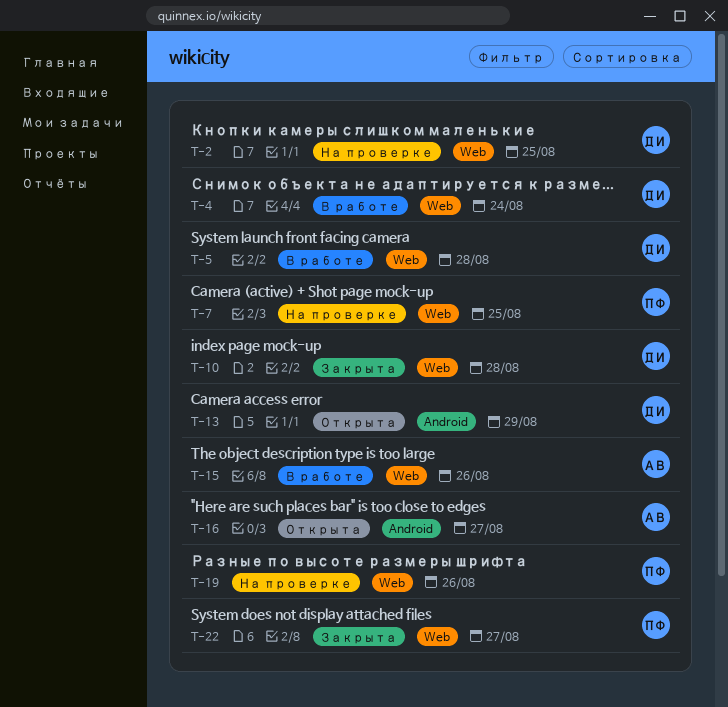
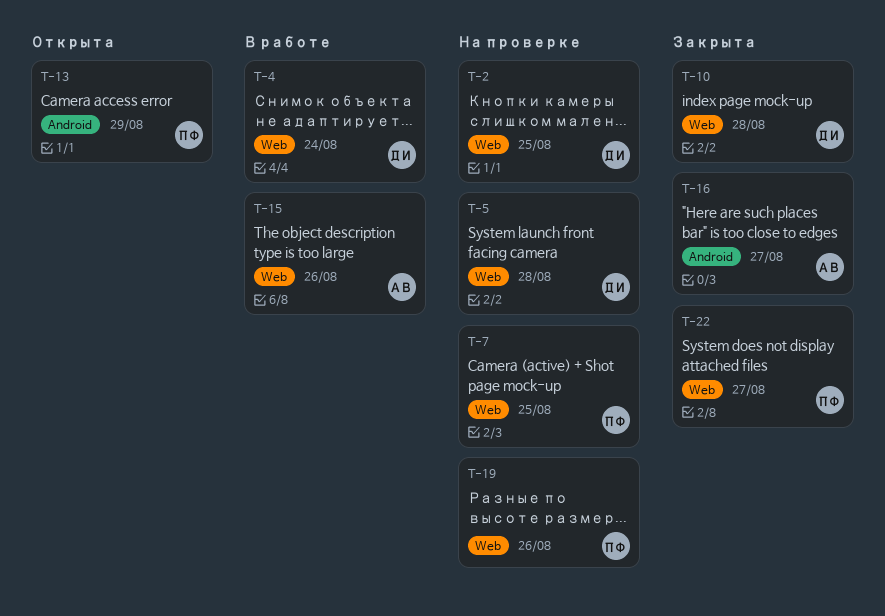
T-5, status: В работе -> На проверке
T-13, owner: ДИ -> ПФ
T-16, status: Открыта -> Закрыта

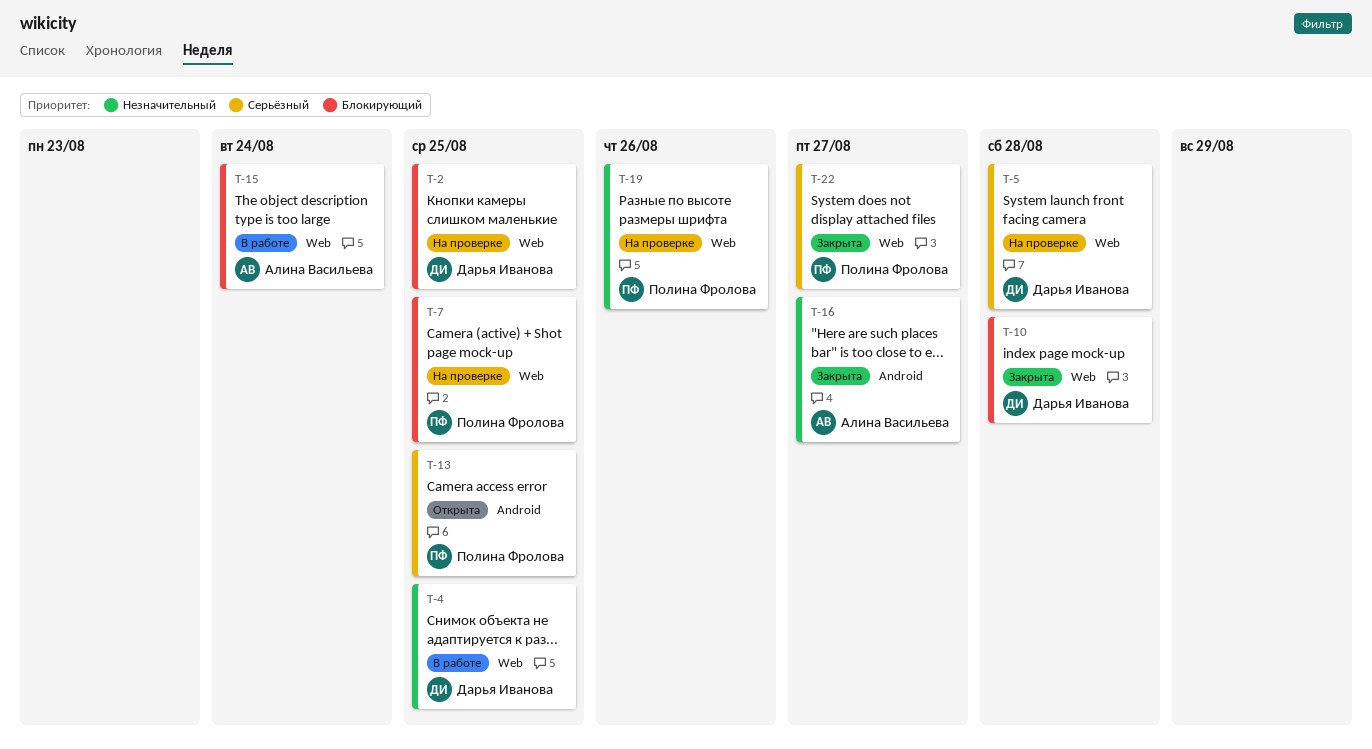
T-4, due: Aug 24 -> Aug 25
T-13, due: Aug 29 -> Aug 25
T-15, due: Aug 26 -> Aug 24

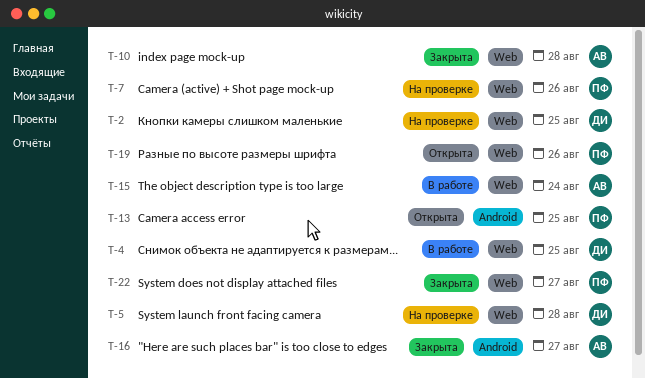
T-7, due: Aug 25 -> Aug 26
T-10, owner: Дарья Иванова -> Алина Васильева
T-19, status: На проверке -> Открыта

